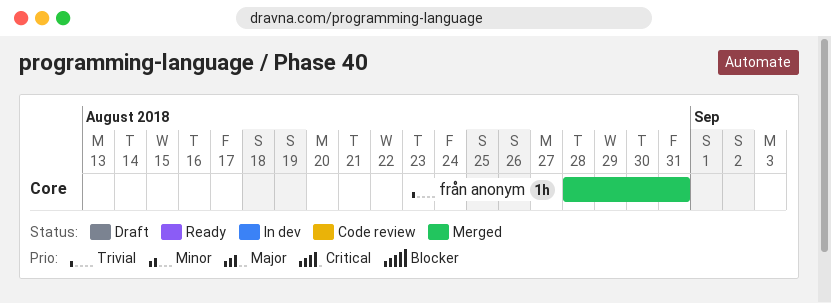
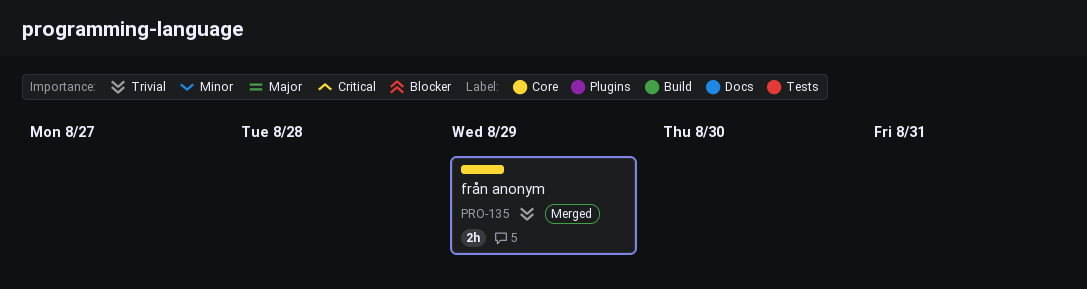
från anonym, estimate: 1h -> 2h
från anonym, due: Aug 31 -> Aug 29

